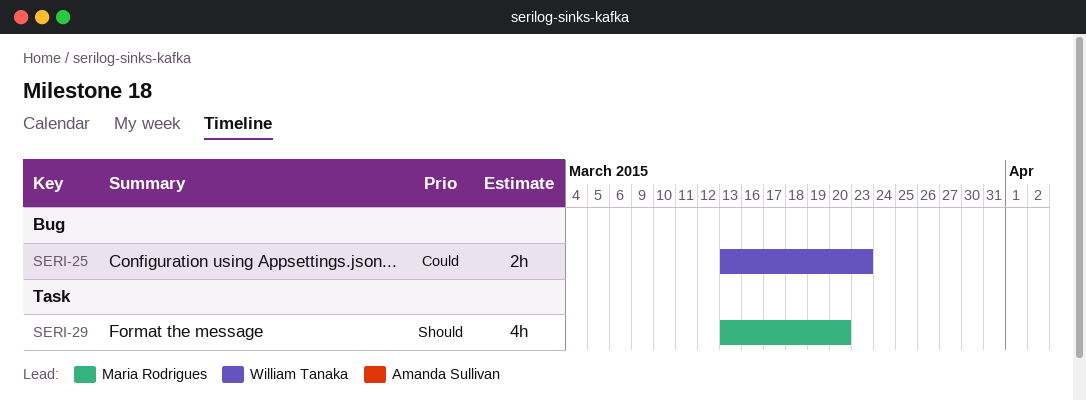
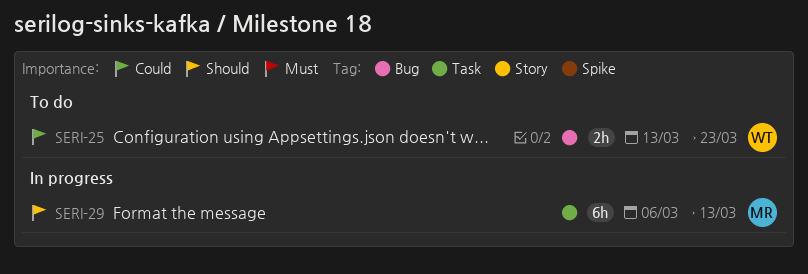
SERI-29, estimate: 4h -> 6h
SERI-29, start: Mar 13 -> Mar 6
SERI-29, due: Mar 20 -> Mar 13

